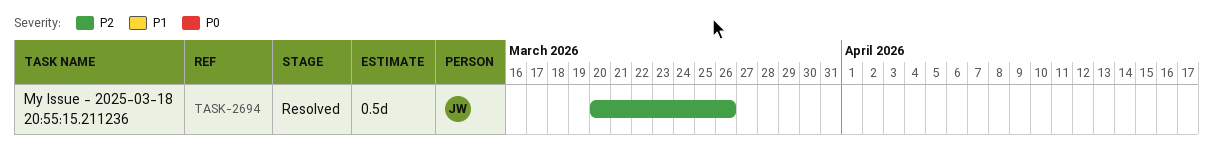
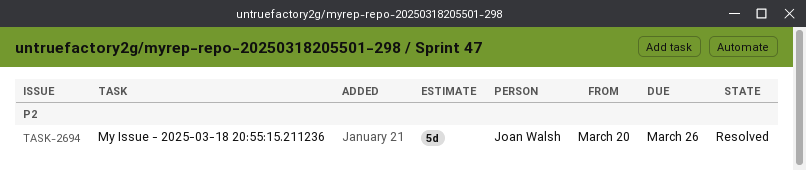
TASK-2694, estimate: 0.5d -> 5d

